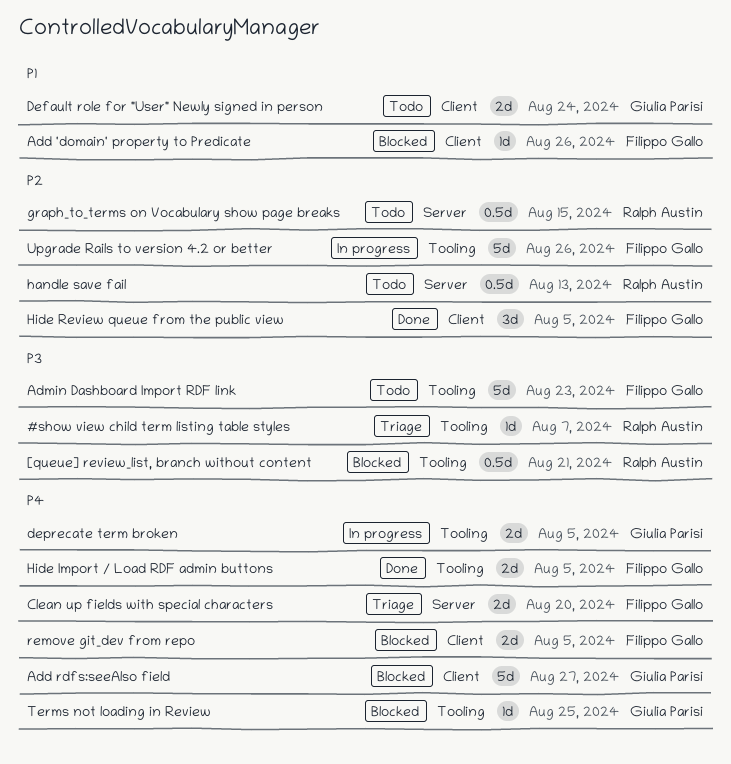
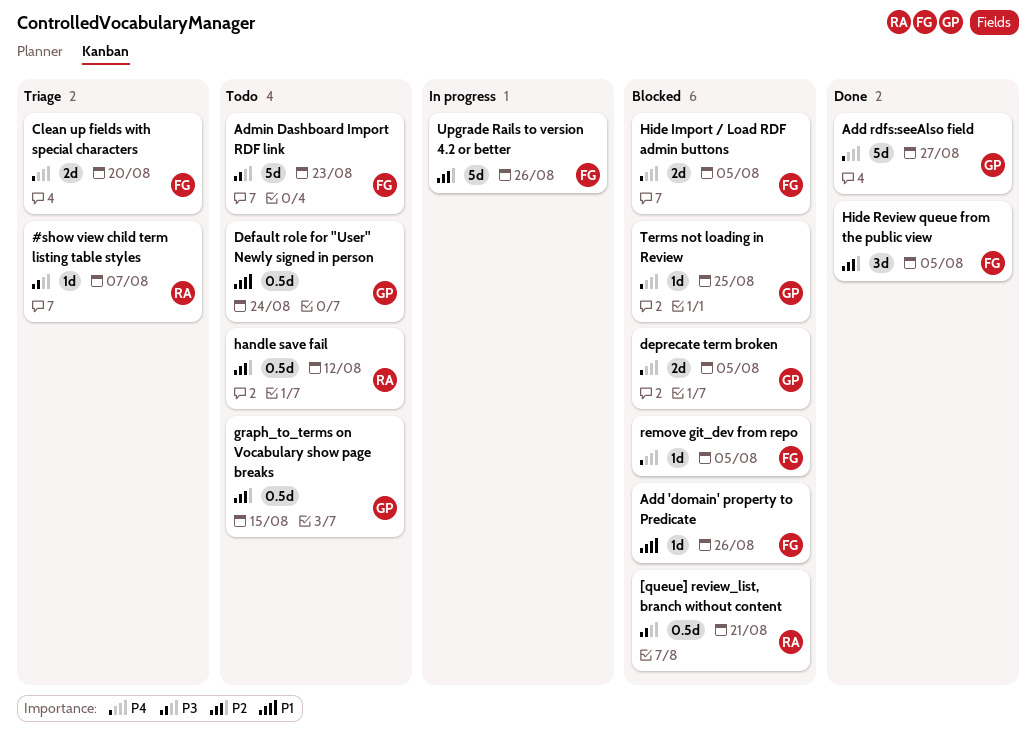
Add rdfs:seeAlso field, status: Blocked -> Done
Default role for "User" Newly signed in person, estimate: 2d -> 0.5d
deprecate term broken, status: In progress -> Blocked
graph_to_terms on Vocabulary show page breaks, owner: Ralph Austin -> Giulia Parisi
handle save fail, due: Aug 13 -> Aug 12
Hide Import / Load RDF admin buttons, status: Done -> Blocked
remove git_dev from repo, estimate: 2d -> 1d

